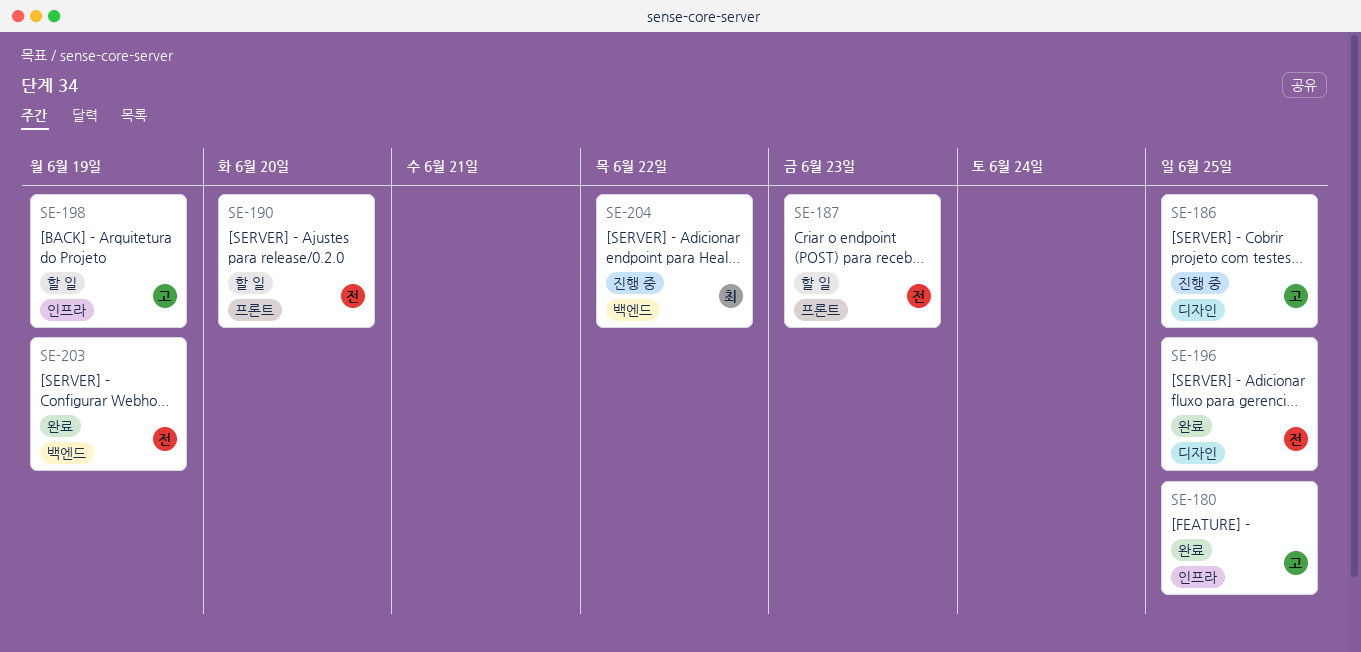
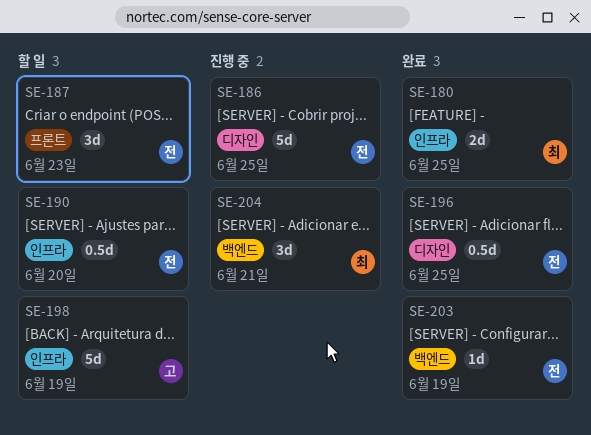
SE-180, owner: 고 -> 최
SE-186, owner: 고 -> 전
SE-190, label: 프론트 -> 인프라
SE-204, due: Jun 22 -> Jun 21

